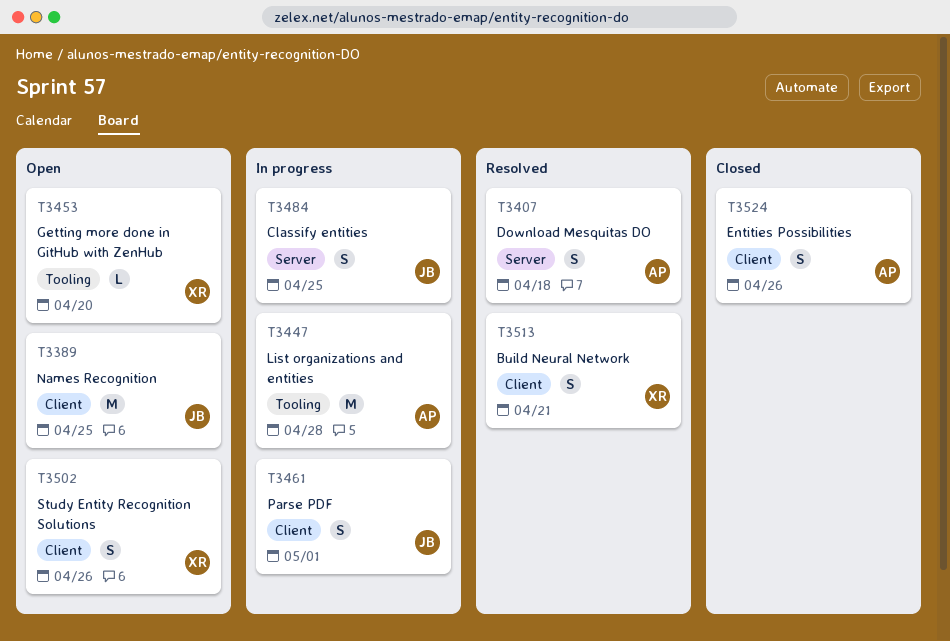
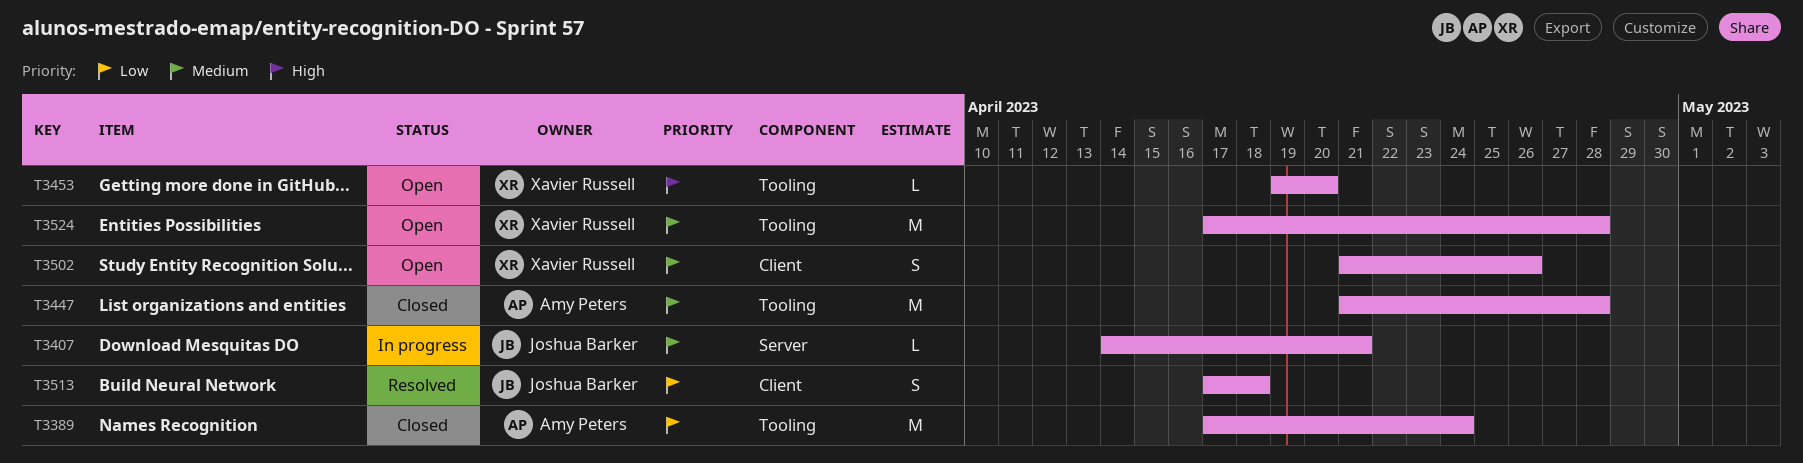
T3389, status: Open -> Closed
T3389, owner: Joshua Barker -> Amy Peters
T3389, label: Client -> Tooling
T3389, due: Apr 25 -> Apr 24
T3407, status: Resolved -> In progress
T3407, owner: Amy Peters -> Joshua Barker
T3407, estimate: S -> L
T3407, due: Apr 18 -> Apr 21
T3447, status: In progress -> Closed
T3461: present -> none
T3484: present -> none
T3513, owner: Xavier Russell -> Joshua Barker
T3513, due: Apr 21 -> Apr 18
T3524, status: Closed -> Open
T3524, owner: Amy Peters -> Xavier Russell
T3524, label: Client -> Tooling
T3524, estimate: S -> M
T3524, due: Apr 26 -> Apr 28

